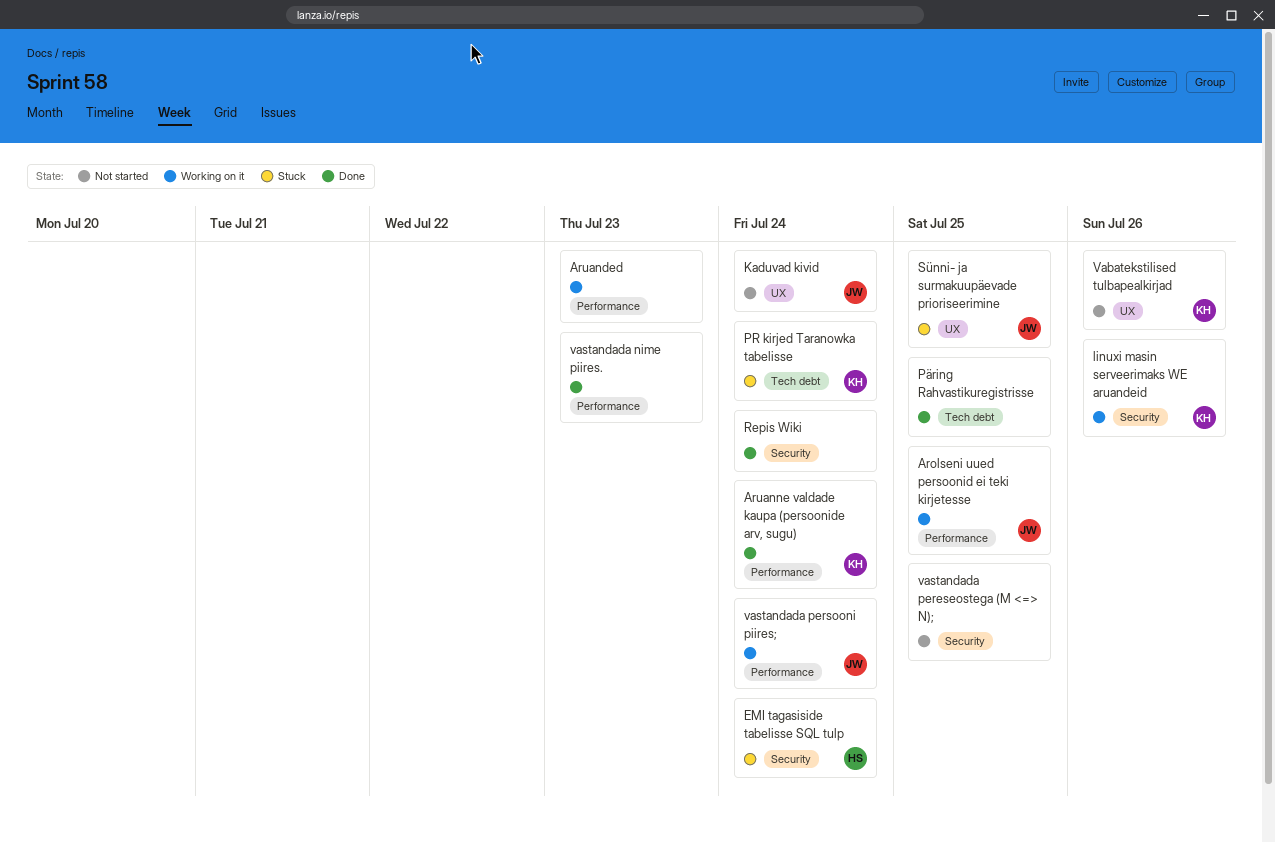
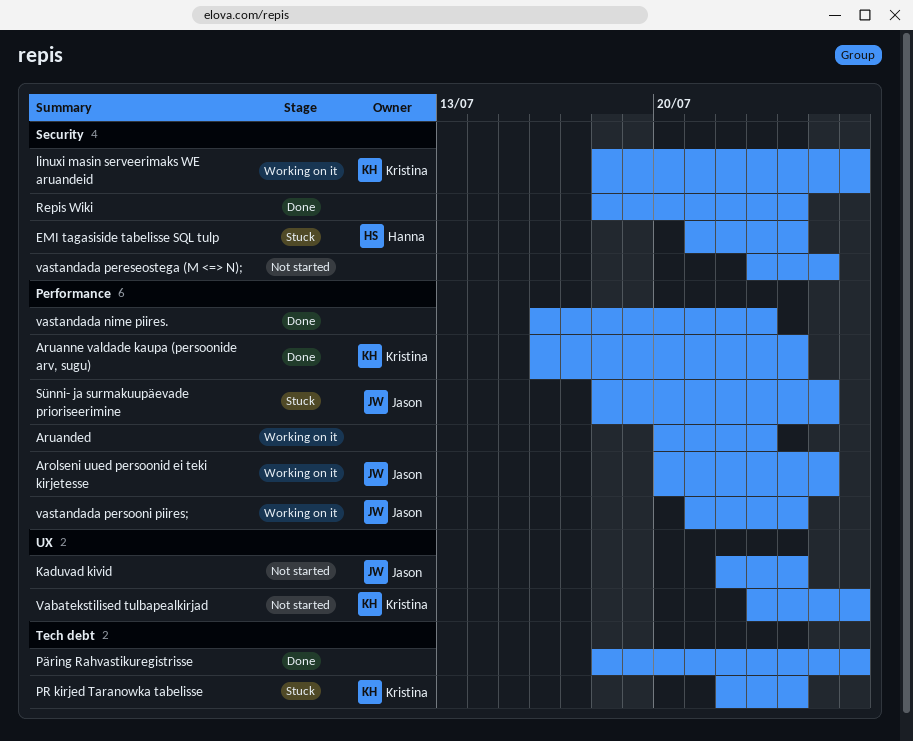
Päring Rahvastikuregistrisse, due: Jul 25 -> Jul 26
Sünni- ja surmakuupäevade prioriseerimine, label: UX -> Performance

